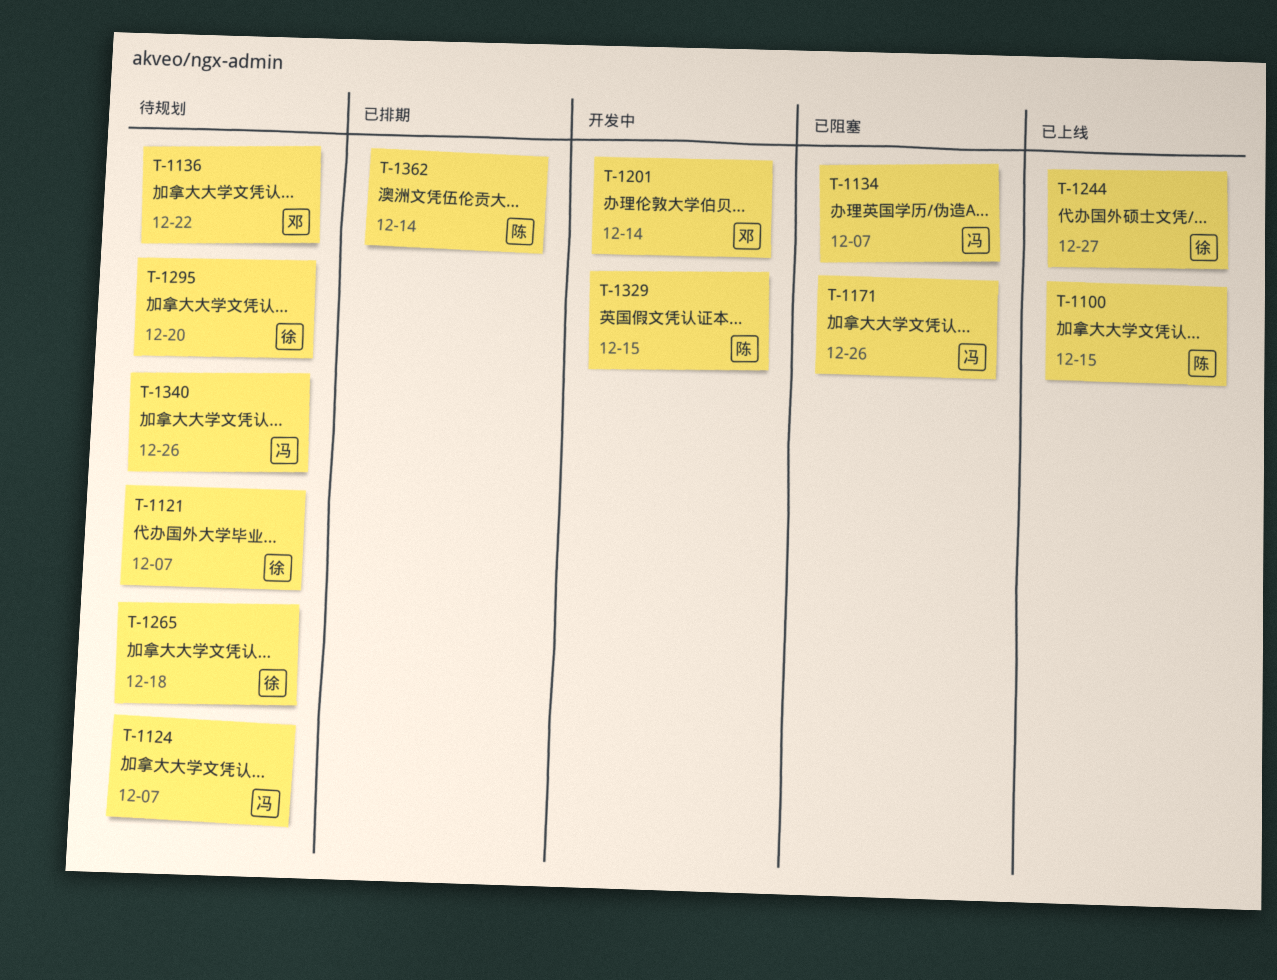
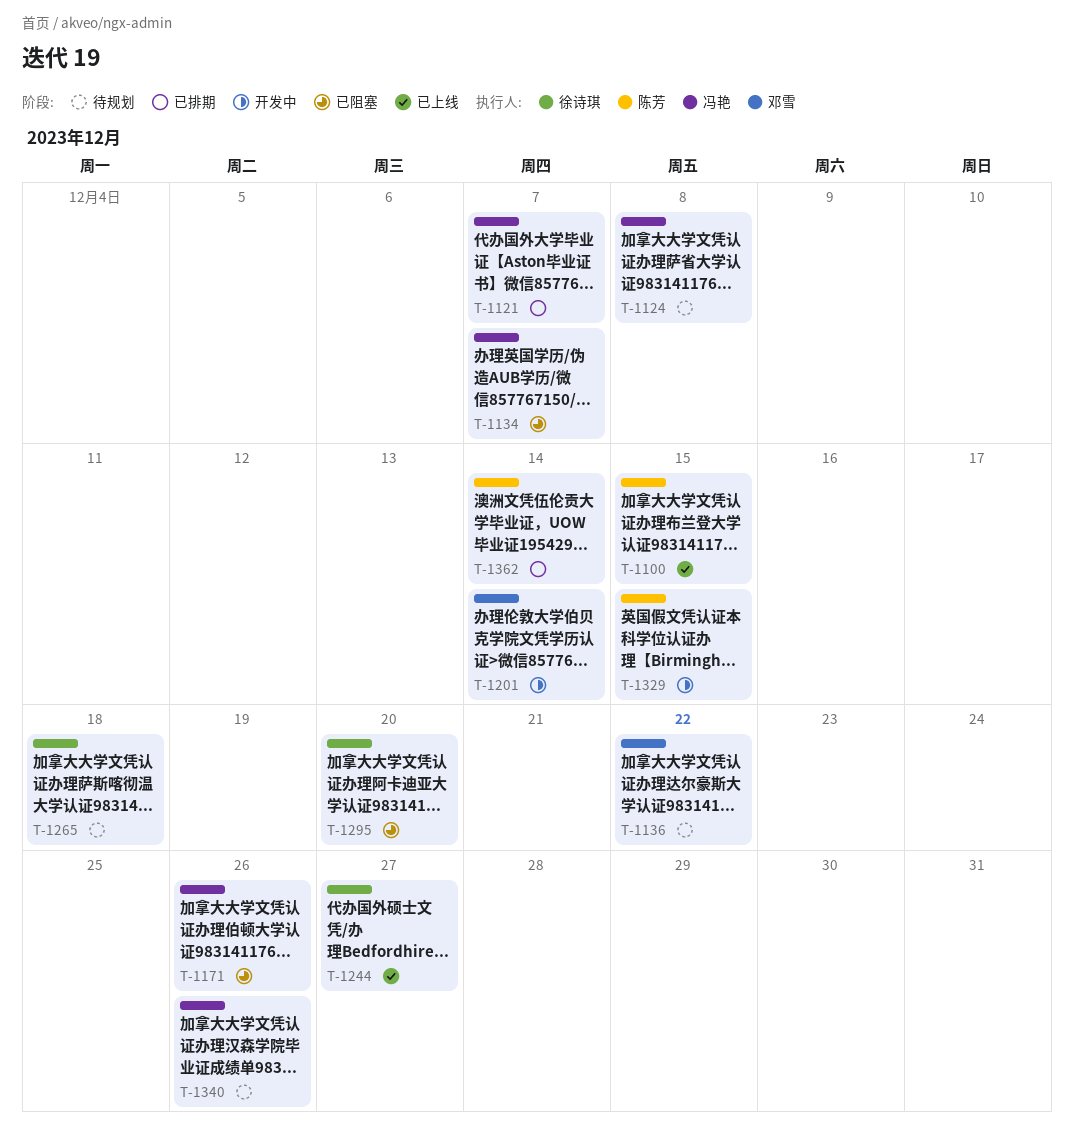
T-1121, status: 待规划 -> 已排期
T-1121, owner: 徐诗琪 -> 冯艳
T-1124, due: Dec 7 -> Dec 8
T-1295, status: 待规划 -> 已阻塞

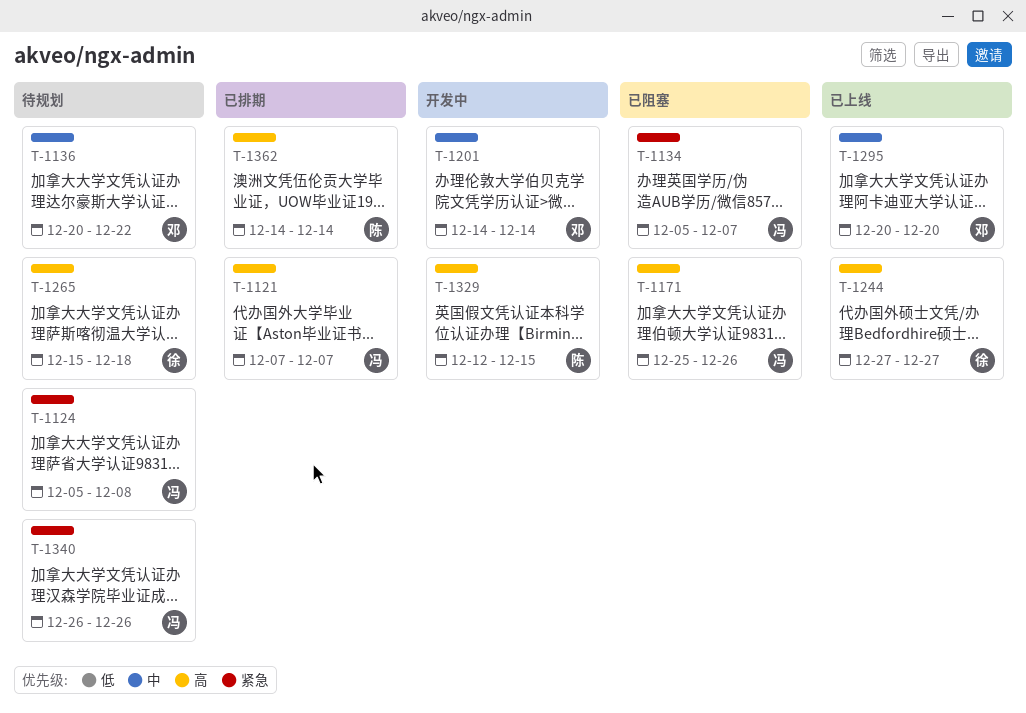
T-1100: present -> none
T-1295, status: 已阻塞 -> 已上线
T-1295, owner: 徐诗琪 -> 邓雪

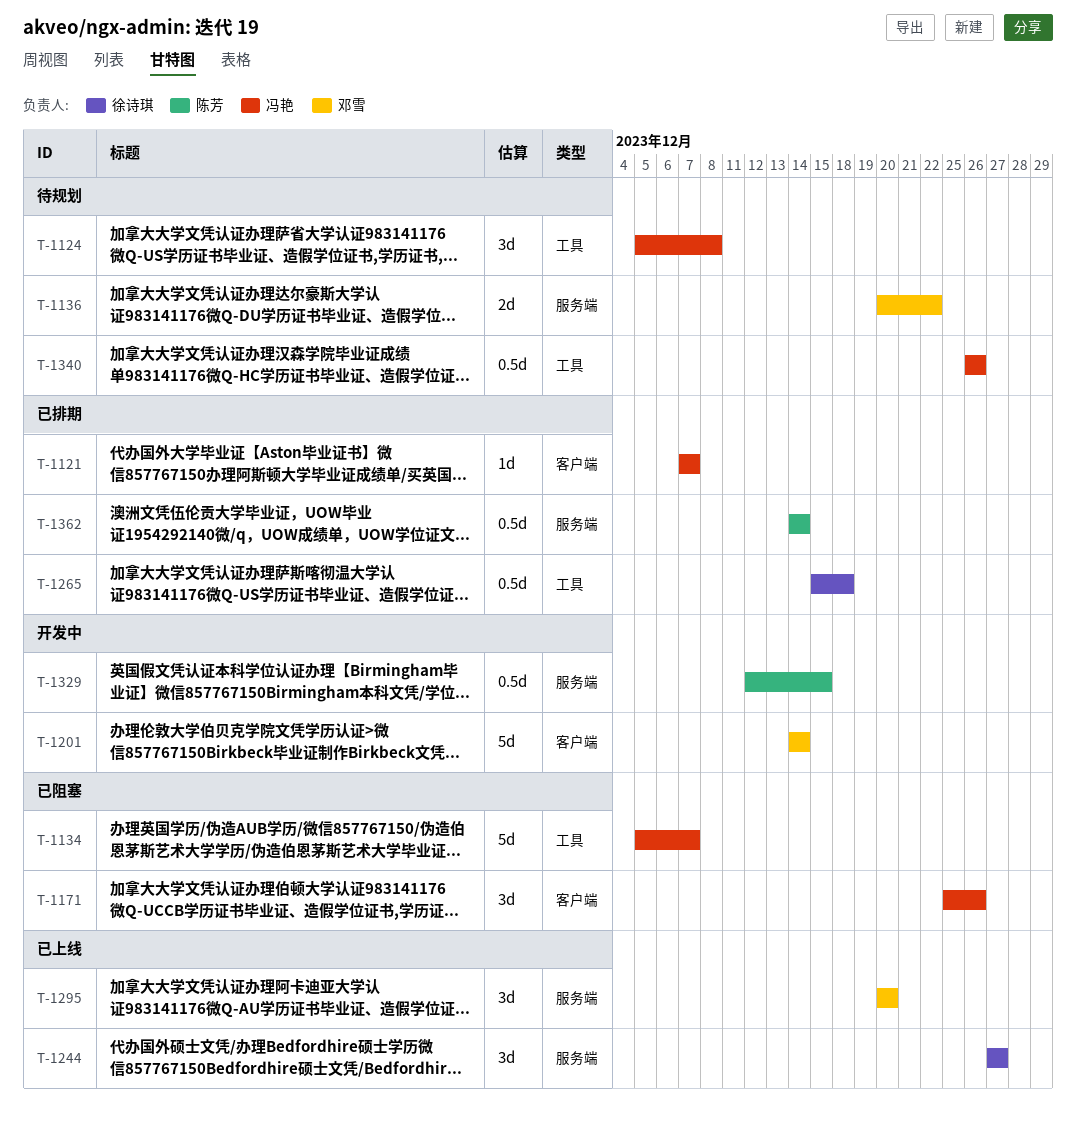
T-1265, status: 待规划 -> 已排期

